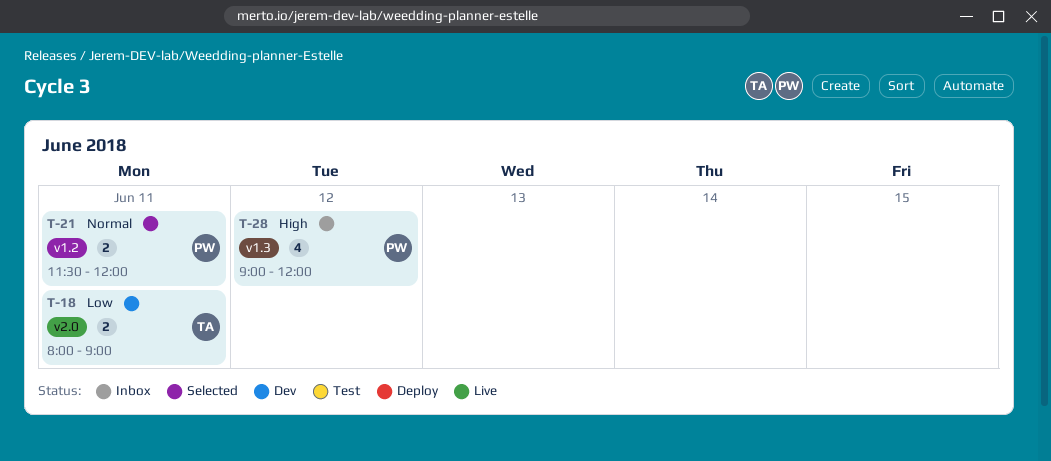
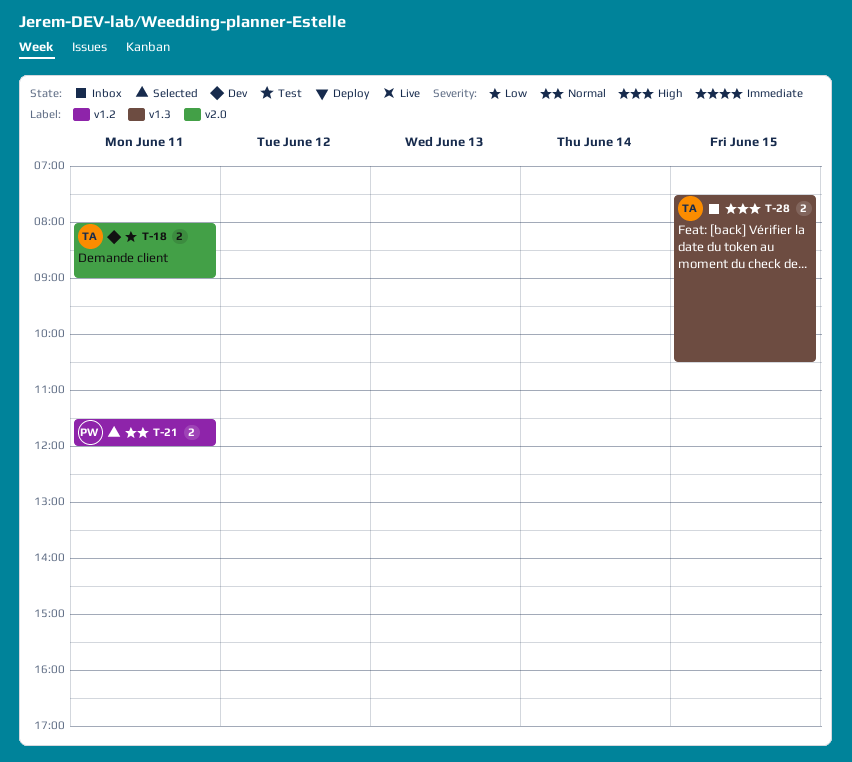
T-28, owner: PW -> TA
T-28, estimate: 4 -> 2
T-28, day: Jun 12 -> Jun 15
T-28, begins: 09:00 -> 07:30
T-28, ends: 12:00 -> 10:30

